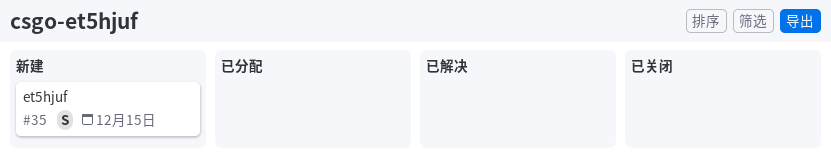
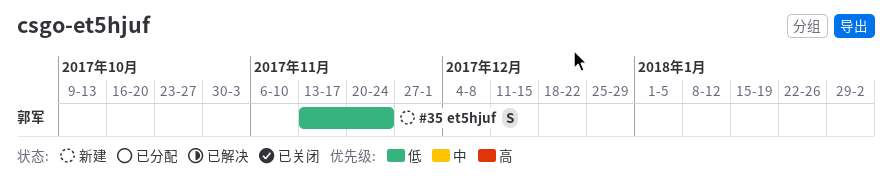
#35, due: Dec 15 -> Nov 24

